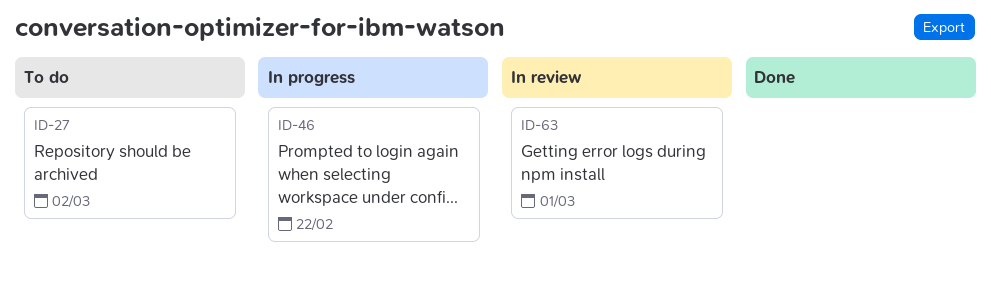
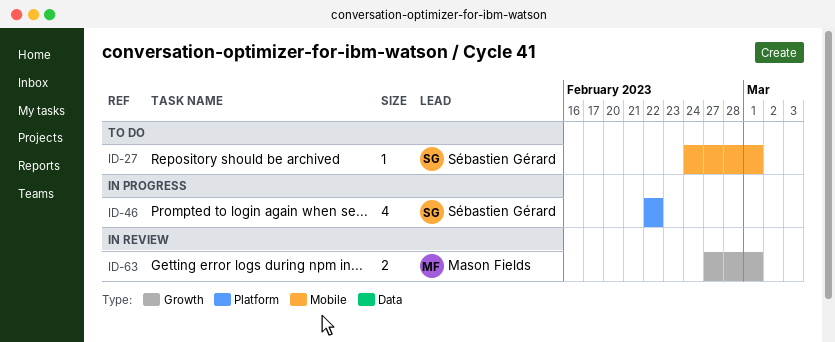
ID-27, due: Mar 2 -> Mar 1

